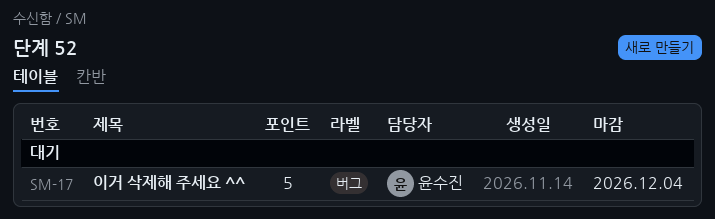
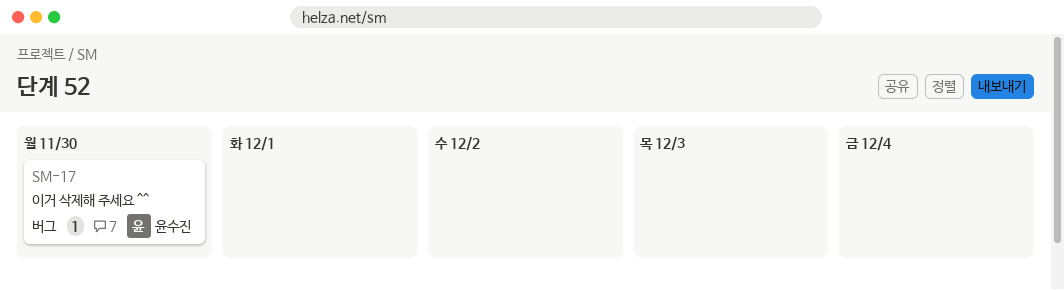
SM-17, estimate: 5 -> 1
SM-17, due: Dec 4 -> Nov 30

